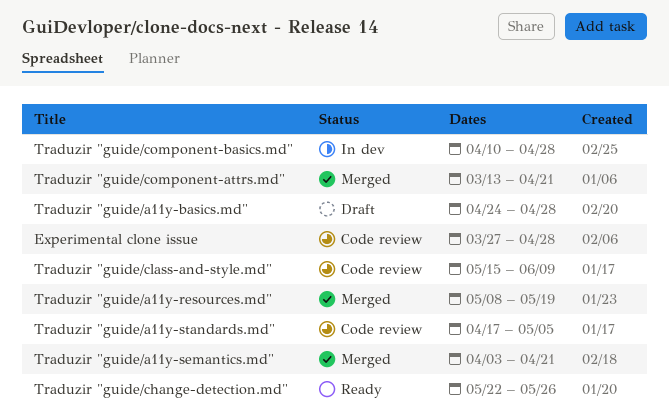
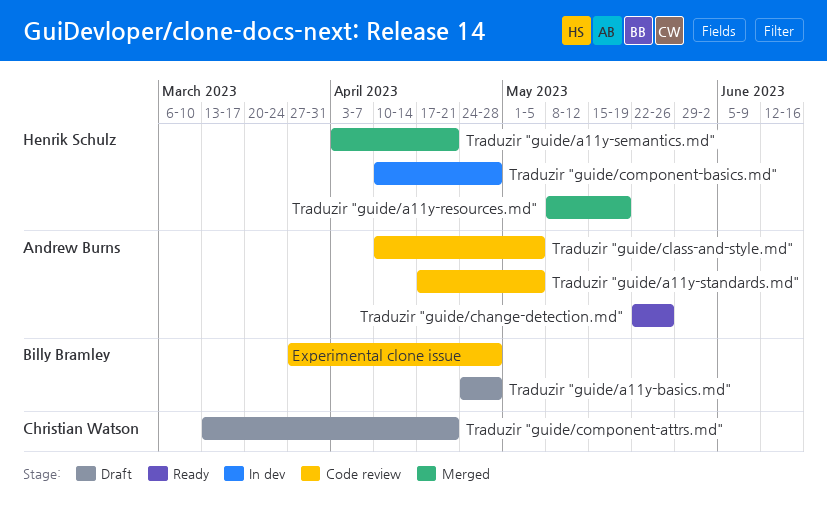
Traduzir "guide/class-and-style.md", start: May 15 -> Apr 10
Traduzir "guide/class-and-style.md", due: Jun 9 -> May 5
Traduzir "guide/component-attrs.md", status: Merged -> Draft

